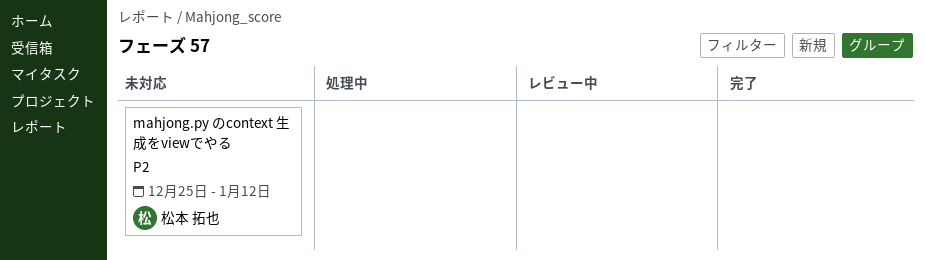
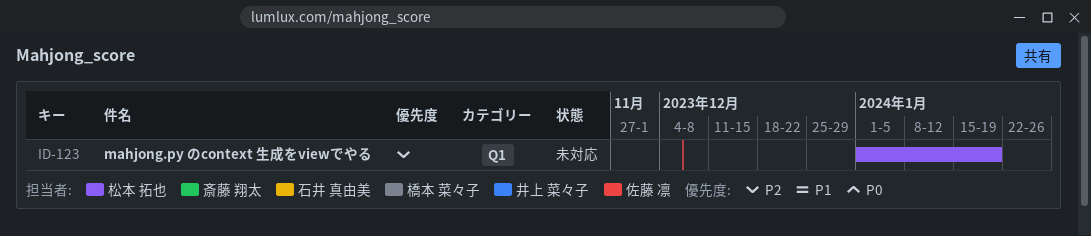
mahjong.py のcontext 生成をviewでやる, start: Dec 25 -> Jan 1
mahjong.py のcontext 生成をviewでやる, due: Jan 12 -> Jan 19

